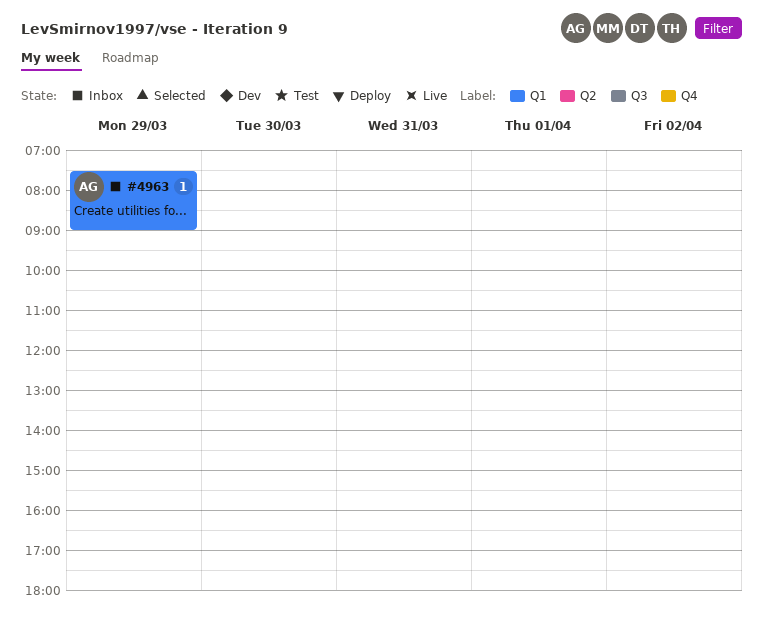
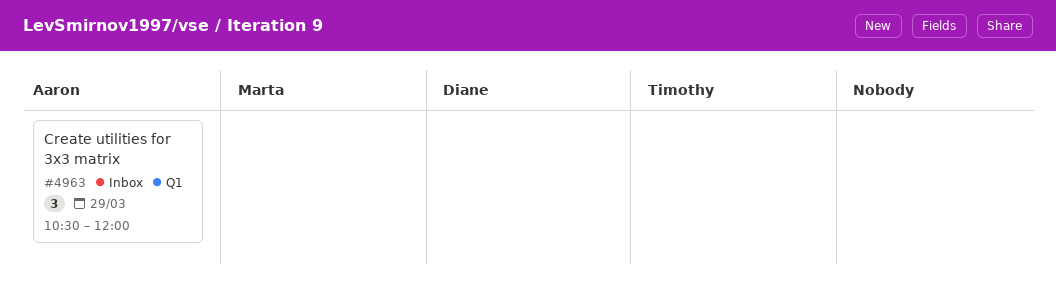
#4963, estimate: 1 -> 3
#4963, begins: 07:30 -> 10:30
#4963, ends: 09:00 -> 12:00

